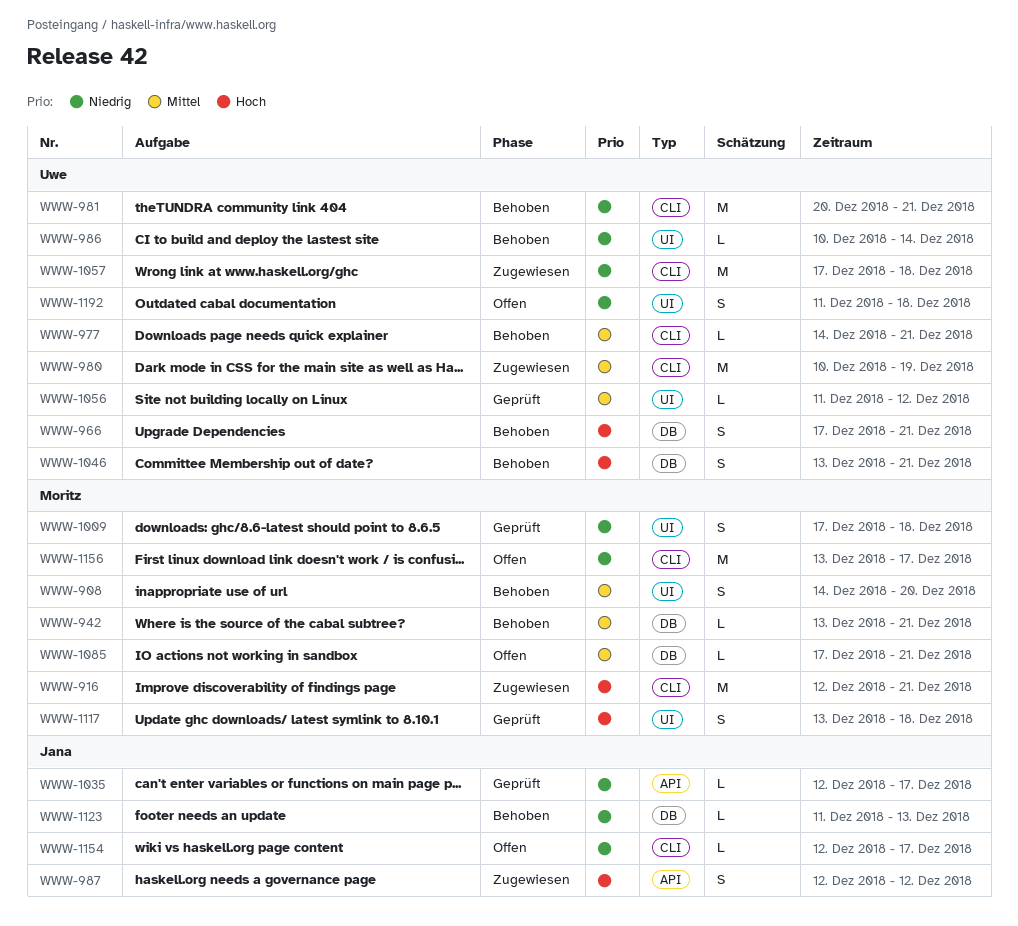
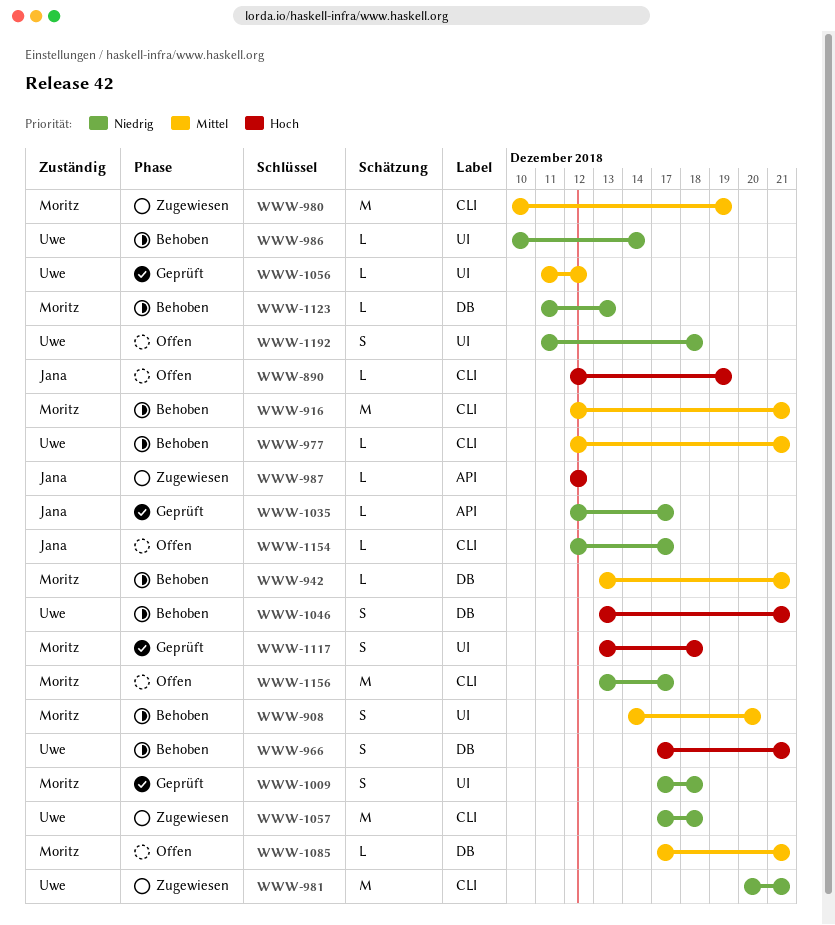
WWW-890: none -> present
WWW-916, status: Zugewiesen -> Behoben
WWW-916, priority: Hoch -> Mittel
WWW-977, start: Dec 14 -> Dec 12
WWW-980, owner: Uwe -> Moritz
WWW-981, status: Behoben -> Zugewiesen
WWW-987, estimate: S -> L
WWW-1123, owner: Jana -> Moritz

